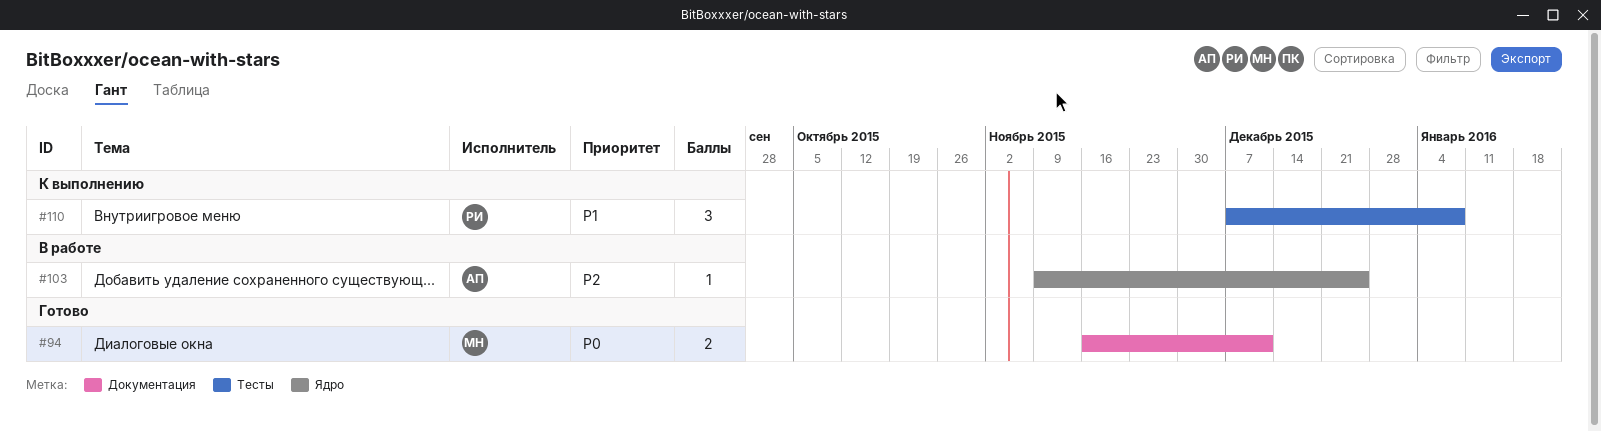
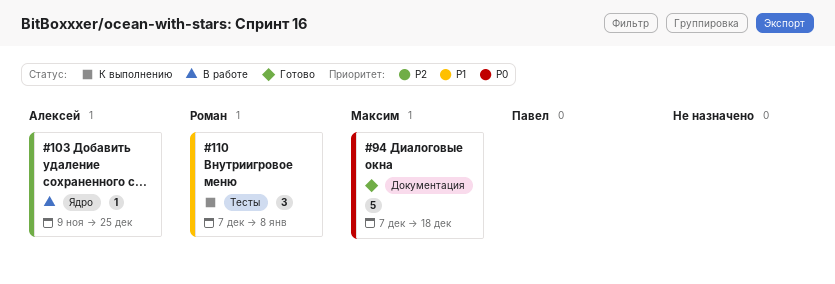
#94, estimate: 2 -> 5
#94, start: Nov 16 -> Dec 7
#94, due: Dec 11 -> Dec 18

